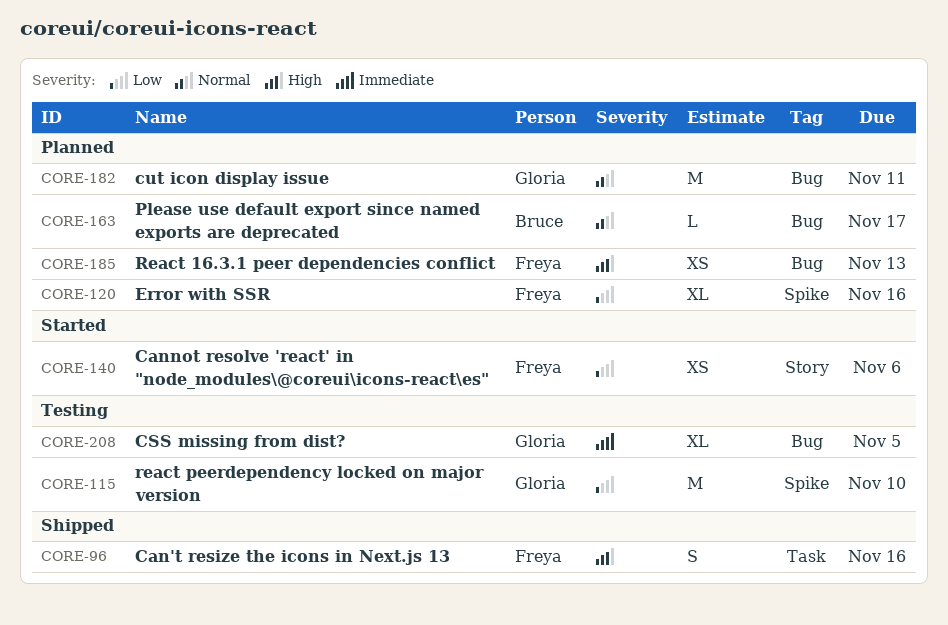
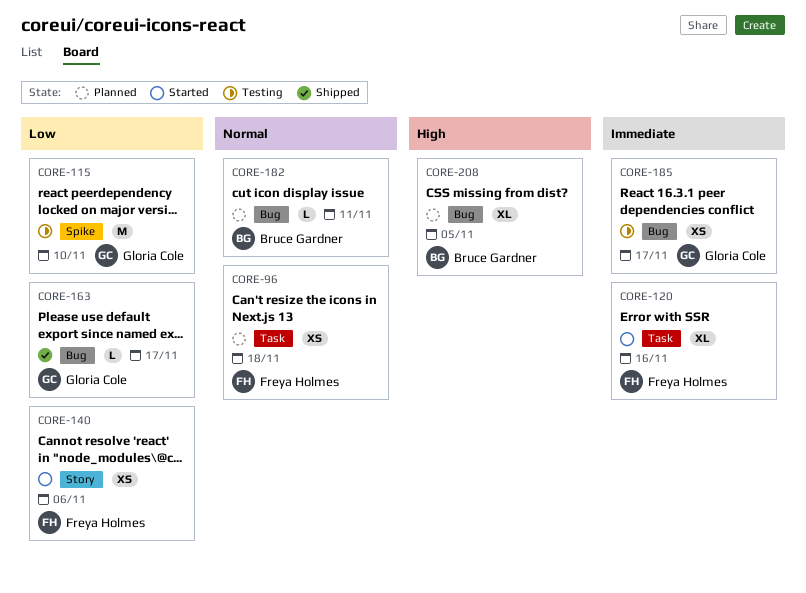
CORE-96, status: Shipped -> Planned
CORE-96, priority: High -> Normal
CORE-96, estimate: S -> XS
CORE-96, due: Nov 16 -> Nov 18
CORE-120, status: Planned -> Started
CORE-120, priority: Low -> Immediate
CORE-120, label: Spike -> Task
CORE-163, status: Planned -> Shipped
CORE-163, owner: Bruce Gardner -> Gloria Cole
CORE-163, priority: Normal -> Low
CORE-182, owner: Gloria Cole -> Bruce Gardner
CORE-182, estimate: M -> L
CORE-185, status: Planned -> Testing
CORE-185, owner: Freya Holmes -> Gloria Cole
CORE-185, priority: High -> Immediate
CORE-185, due: Nov 13 -> Nov 17
CORE-208, status: Testing -> Planned
CORE-208, owner: Gloria Cole -> Bruce Gardner
CORE-208, priority: Immediate -> High

